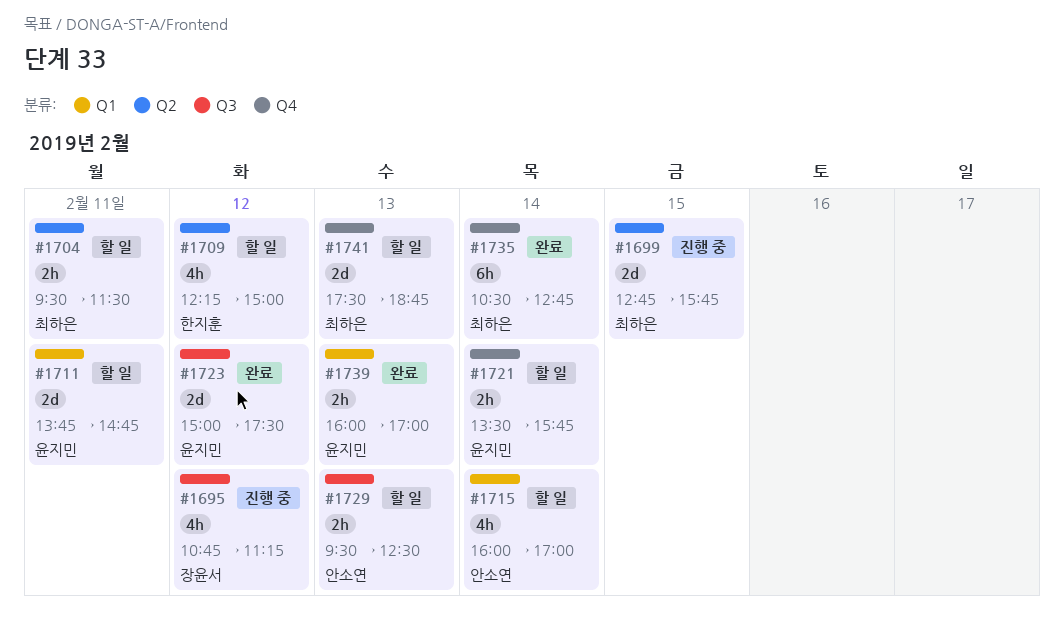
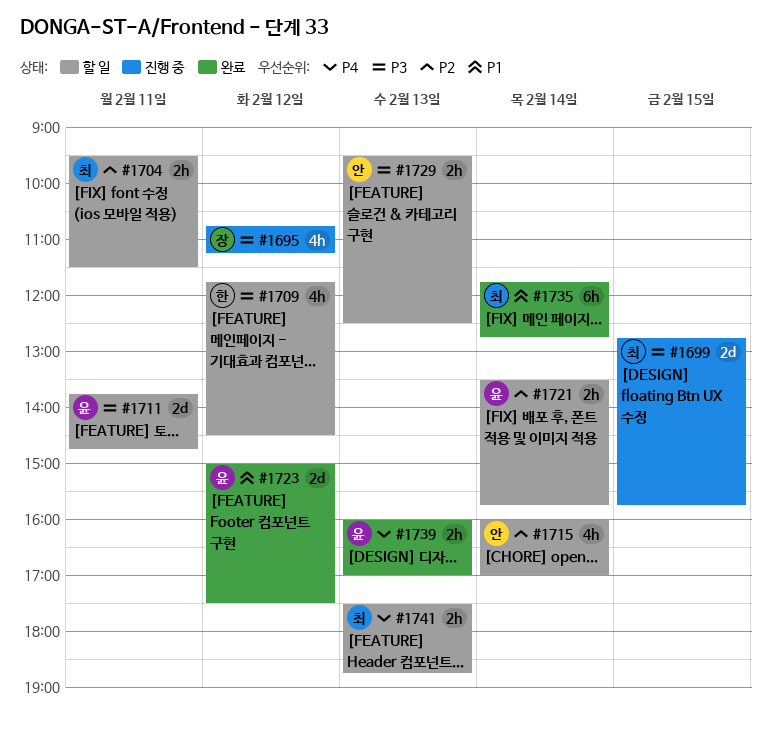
#1709, begins: 12:15 -> 11:45
#1709, ends: 15:00 -> 14:30
#1735, begins: 10:30 -> 11:45
#1741, estimate: 2d -> 2h

